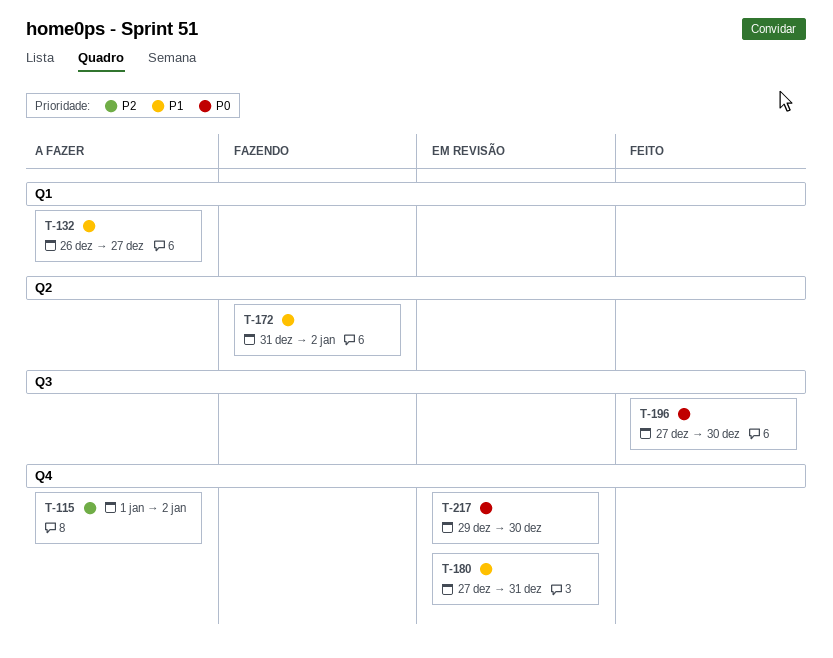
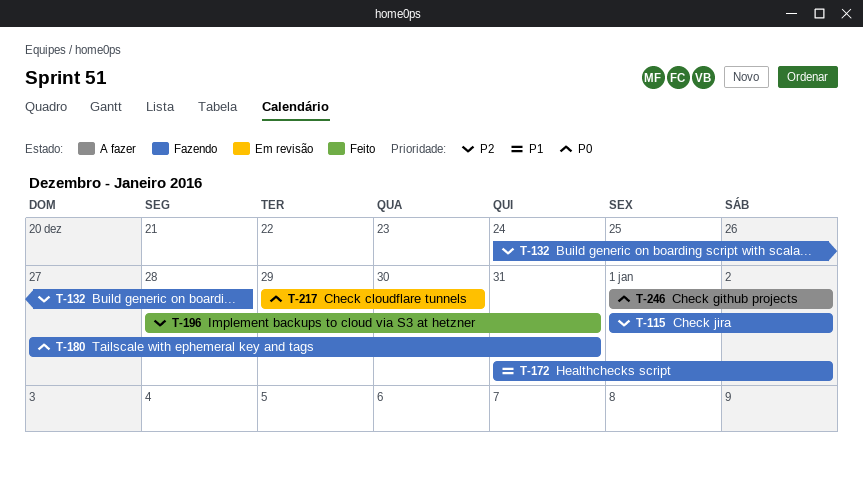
T-115, status: A fazer -> Fazendo
T-132, status: A fazer -> Fazendo
T-132, priority: P1 -> P2
T-132, start: Dec 26 -> Dec 24
T-132, due: Dec 27 -> Dec 28
T-180, status: Em revisão -> Fazendo
T-180, priority: P1 -> P0
T-196, priority: P0 -> P2
T-196, start: Dec 27 -> Dec 28
T-196, due: Dec 30 -> Dec 31
T-246: none -> present

